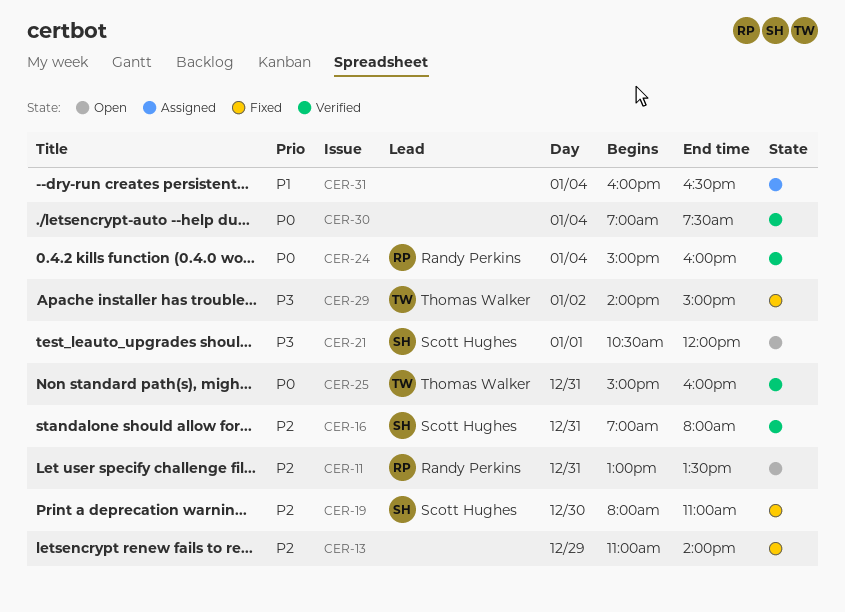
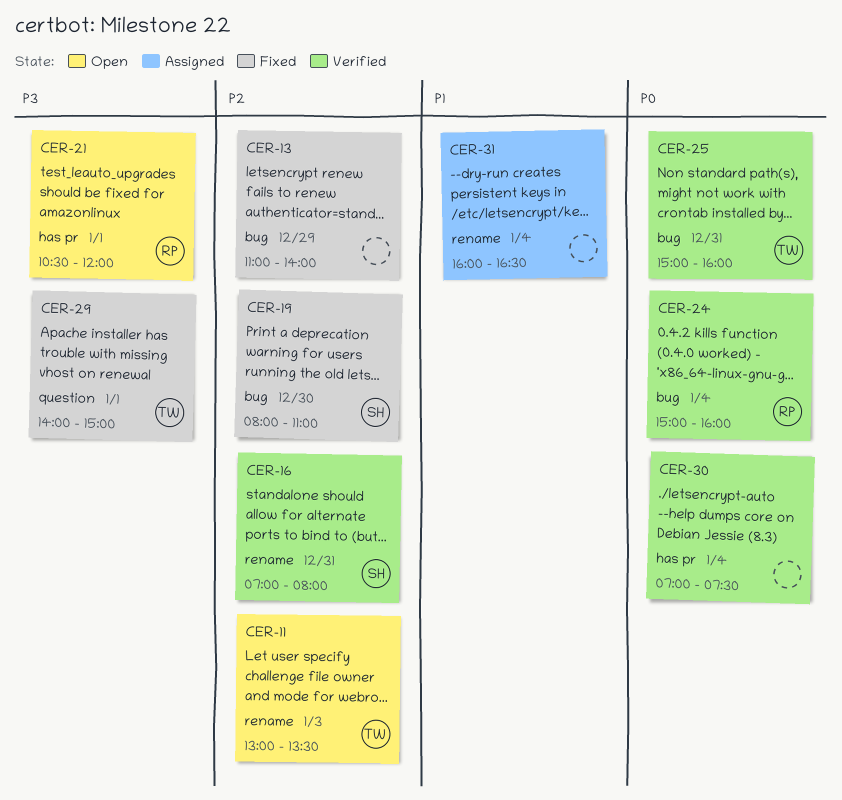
CER-11, owner: Randy Perkins -> Thomas Walker
CER-11, day: Dec 31 -> Jan 3
CER-21, owner: Scott Hughes -> Randy Perkins
CER-29, day: Jan 2 -> Jan 1

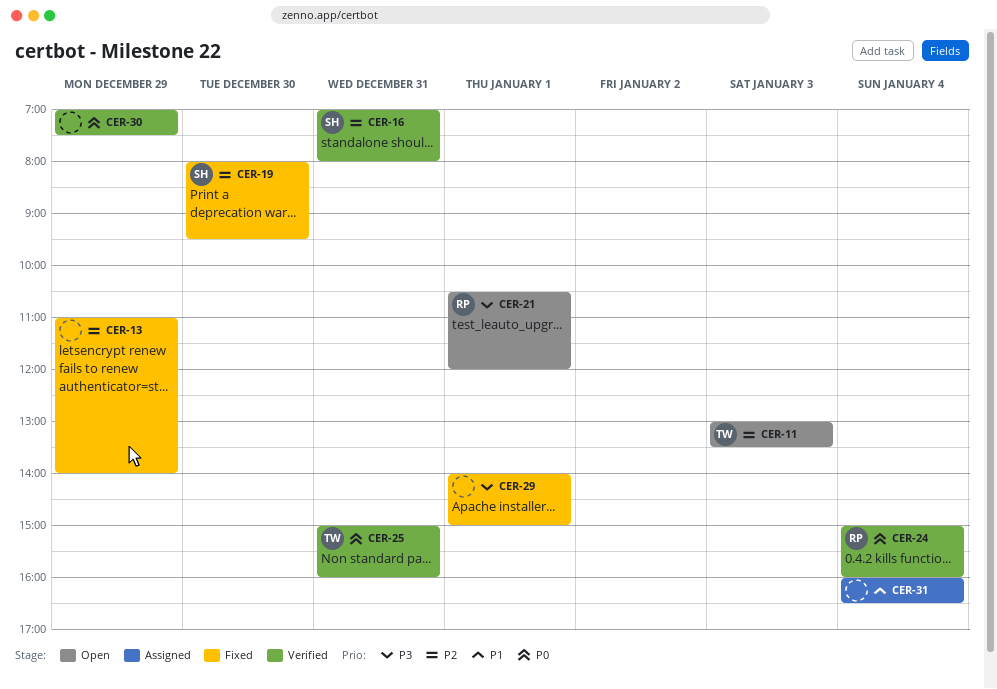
CER-19, ends: 11:00 -> 09:30
CER-29, owner: TW -> none
CER-30, day: Jan 4 -> Dec 29

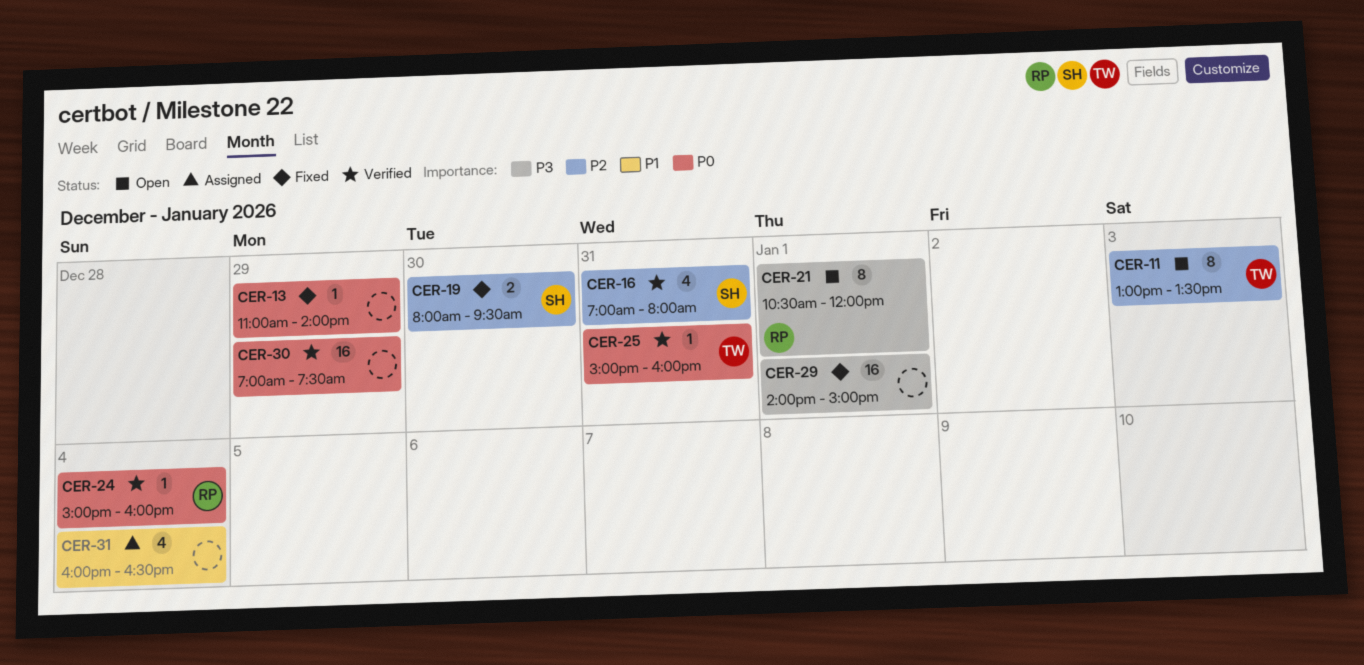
CER-13, priority: P2 -> P0

